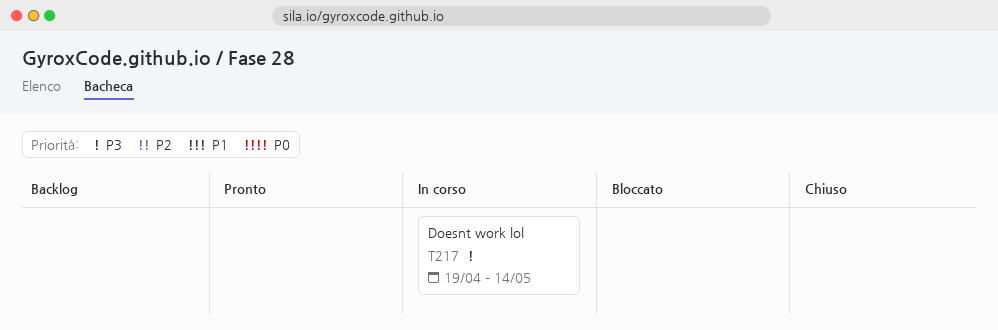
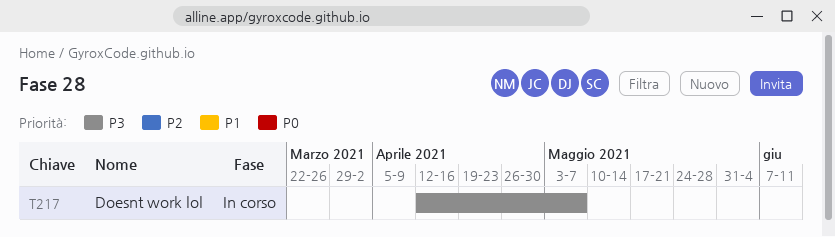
T217, start: Apr 19 -> Apr 12
T217, due: May 14 -> May 7

